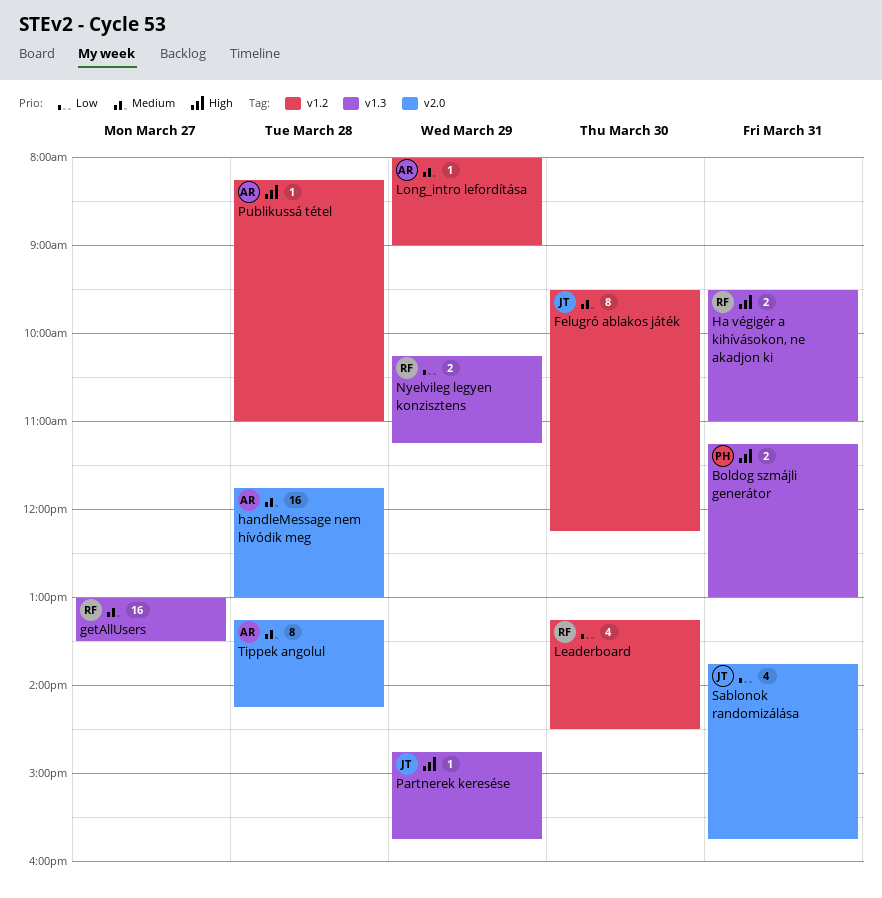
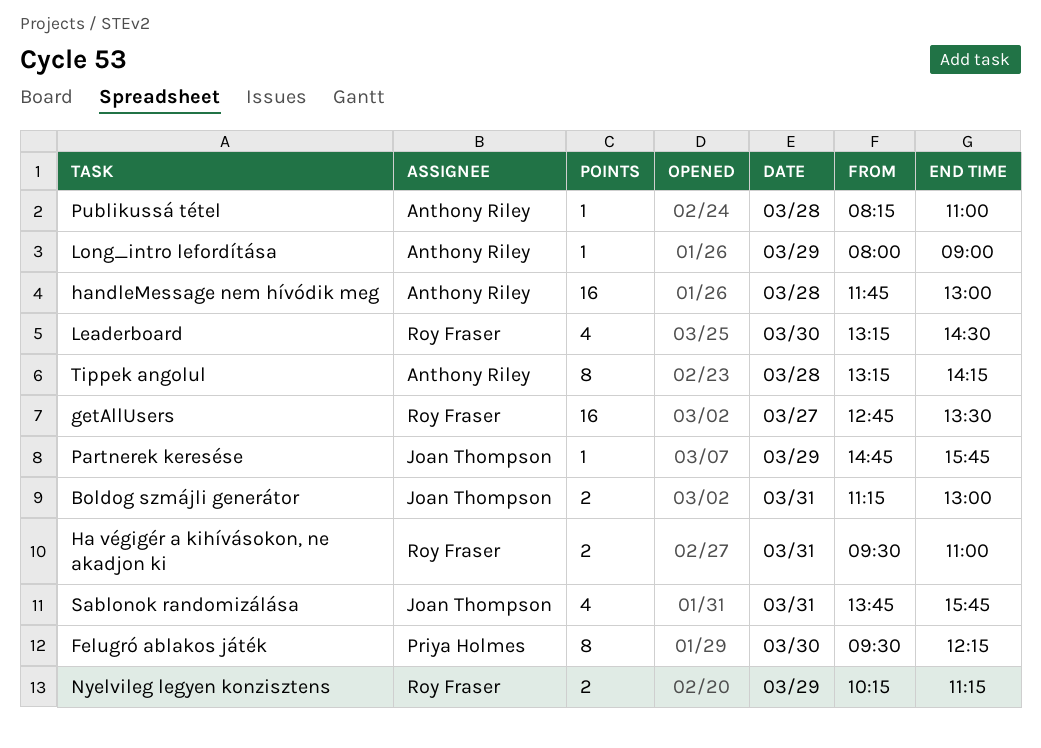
Boldog szmájli generátor, owner: Priya Holmes -> Joan Thompson
Felugró ablakos játék, owner: Joan Thompson -> Priya Holmes
getAllUsers, begins: 13:00 -> 12:45

